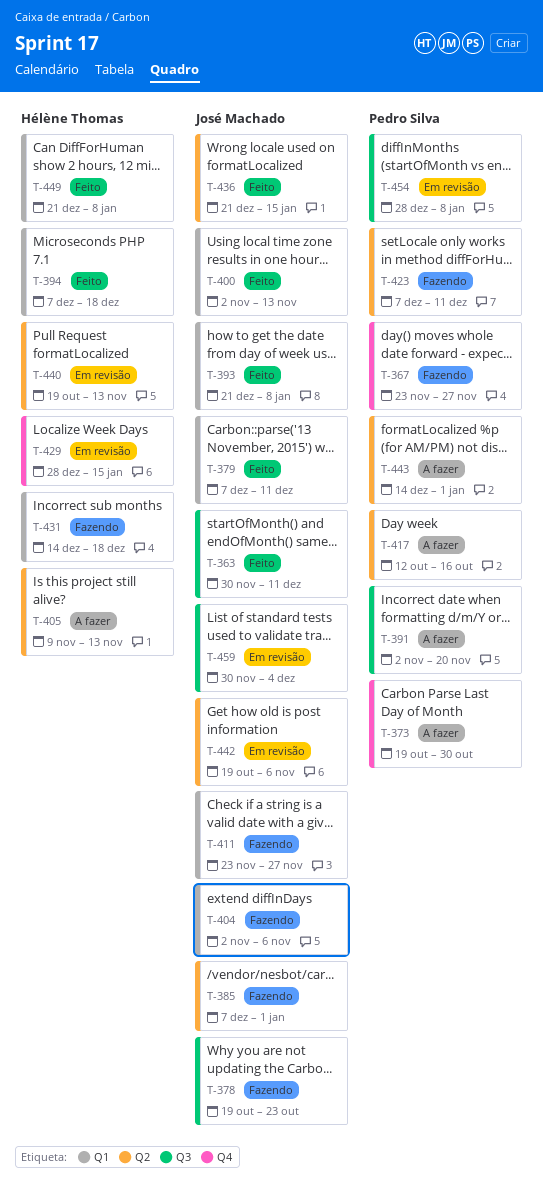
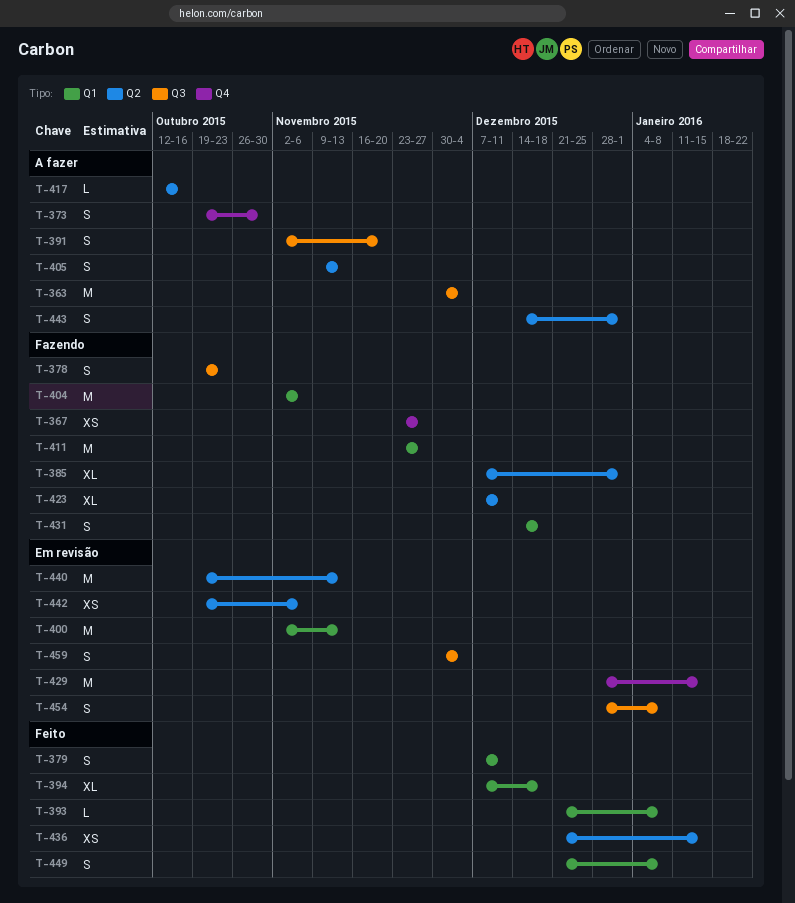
T-363, status: Feito -> A fazer
T-363, due: Dec 11 -> Dec 4
T-400, status: Feito -> Em revisão

